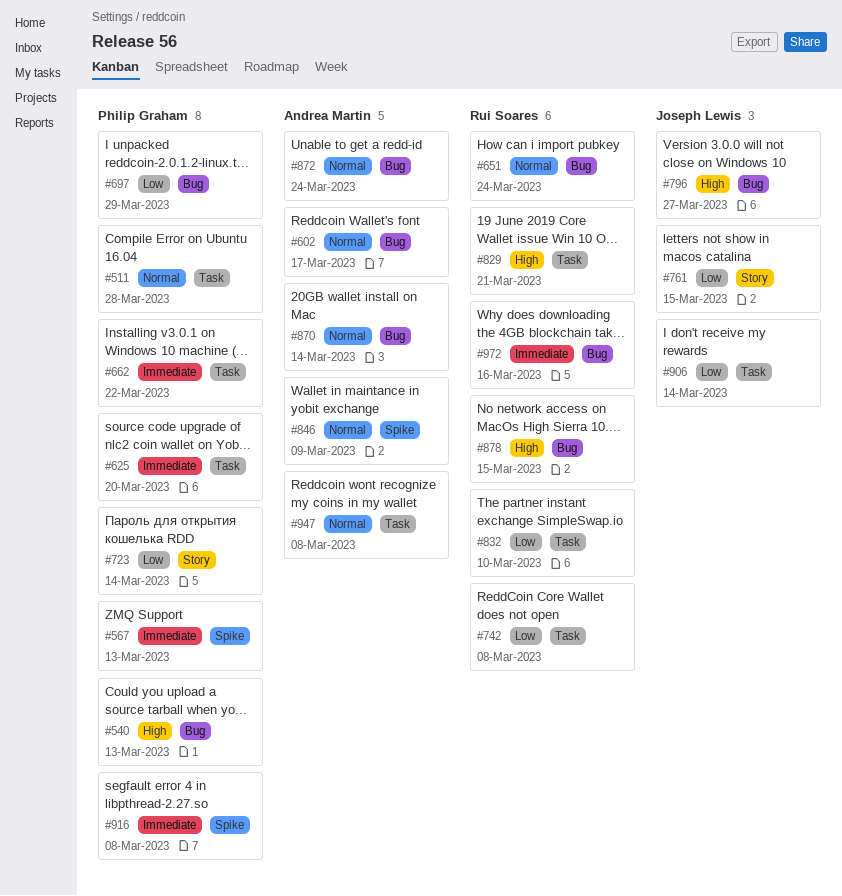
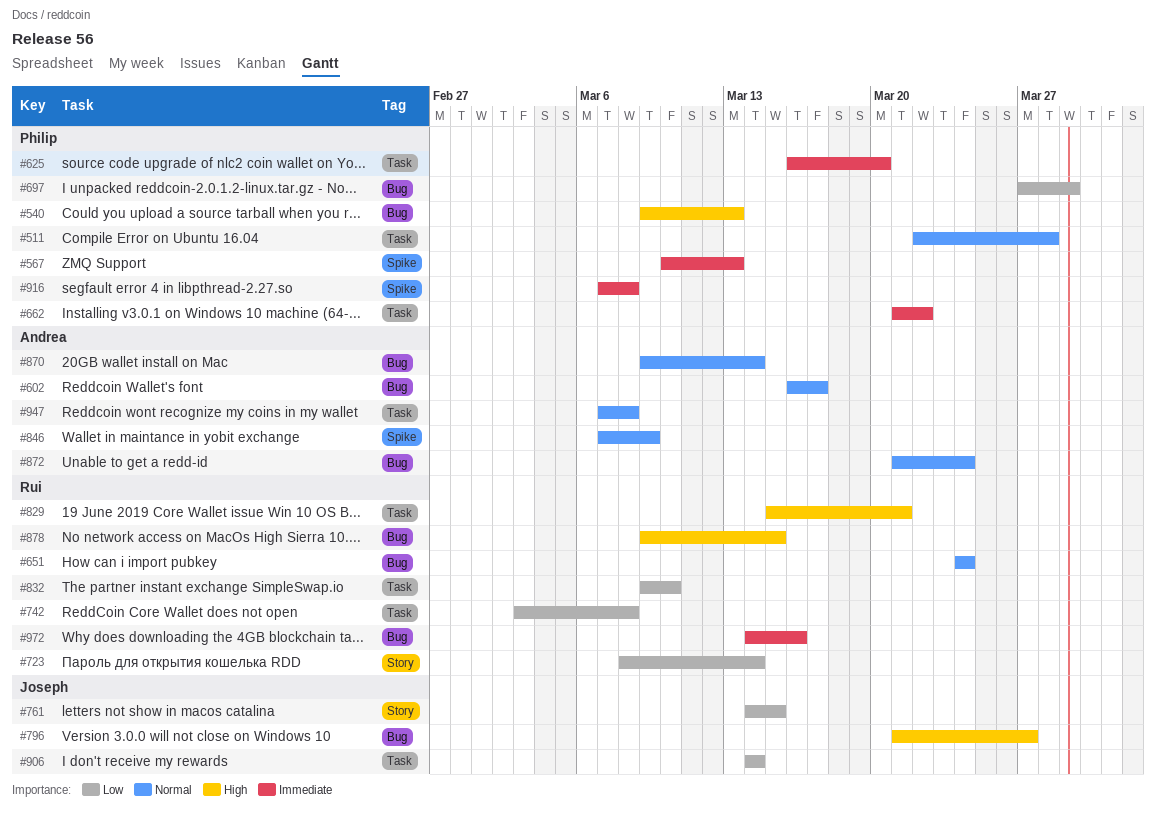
#723, owner: Philip Graham -> Rui Soares

